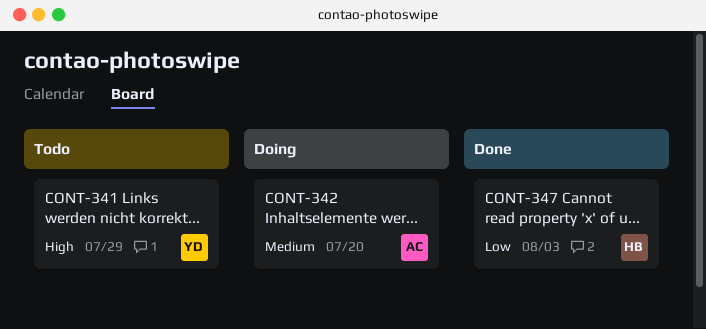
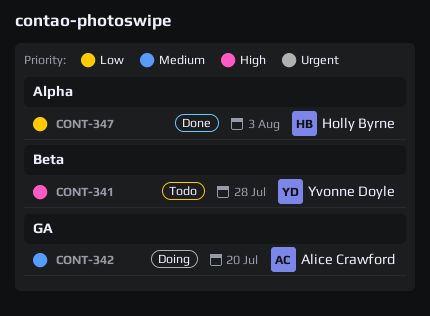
CONT-341, due: Jul 29 -> Jul 28

